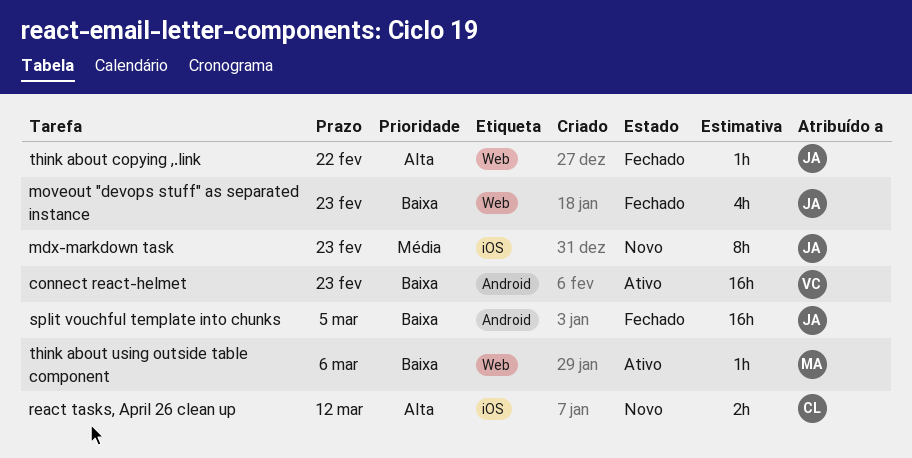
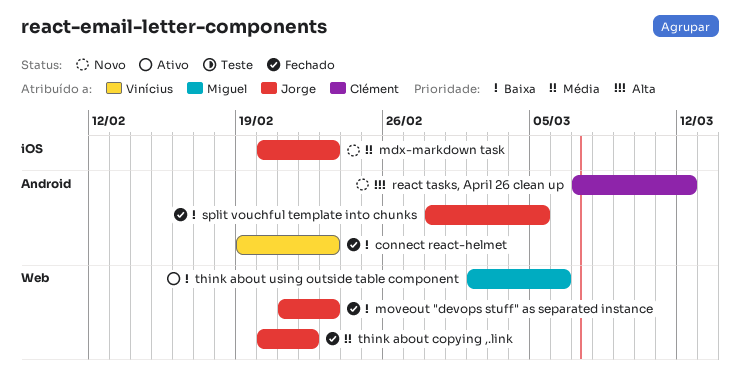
connect react-helmet, status: Ativo -> Fechado
react tasks, April 26 clean up, label: iOS -> Android
think about copying ,.link, priority: Alta -> Média

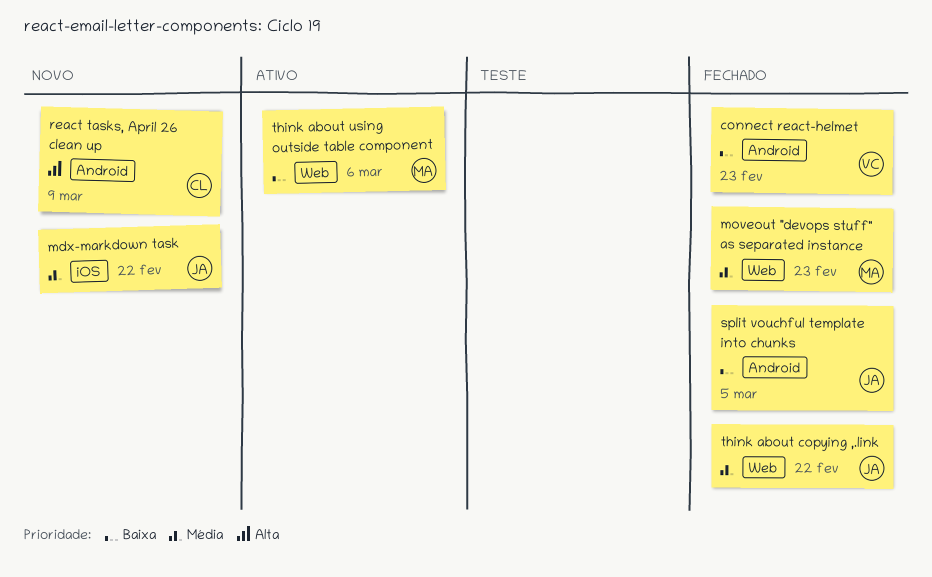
mdx-markdown task, due: Feb 23 -> Feb 22
moveout "devops stuff" as separated instance, owner: Jorge -> Miguel
moveout "devops stuff" as separated instance, priority: Baixa -> Média
react tasks, April 26 clean up, due: Mar 12 -> Mar 9

